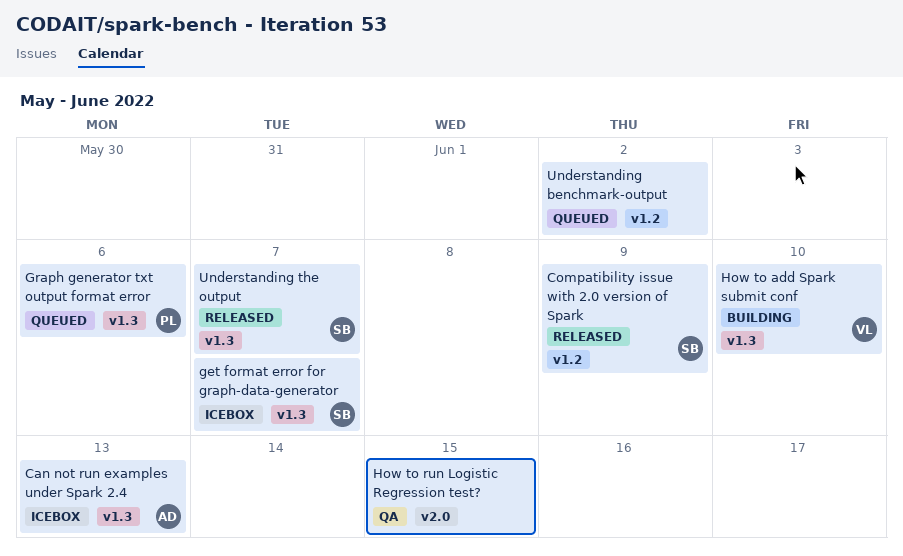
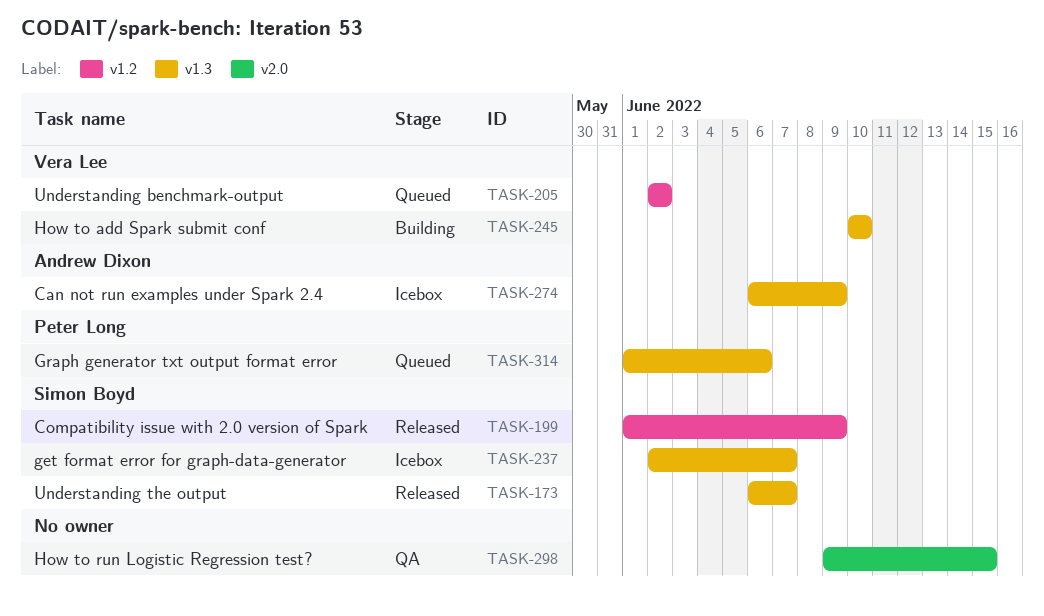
Can not run examples under Spark 2.4, due: Jun 13 -> Jun 9
Understanding benchmark-output, owner: none -> Vera Lee

